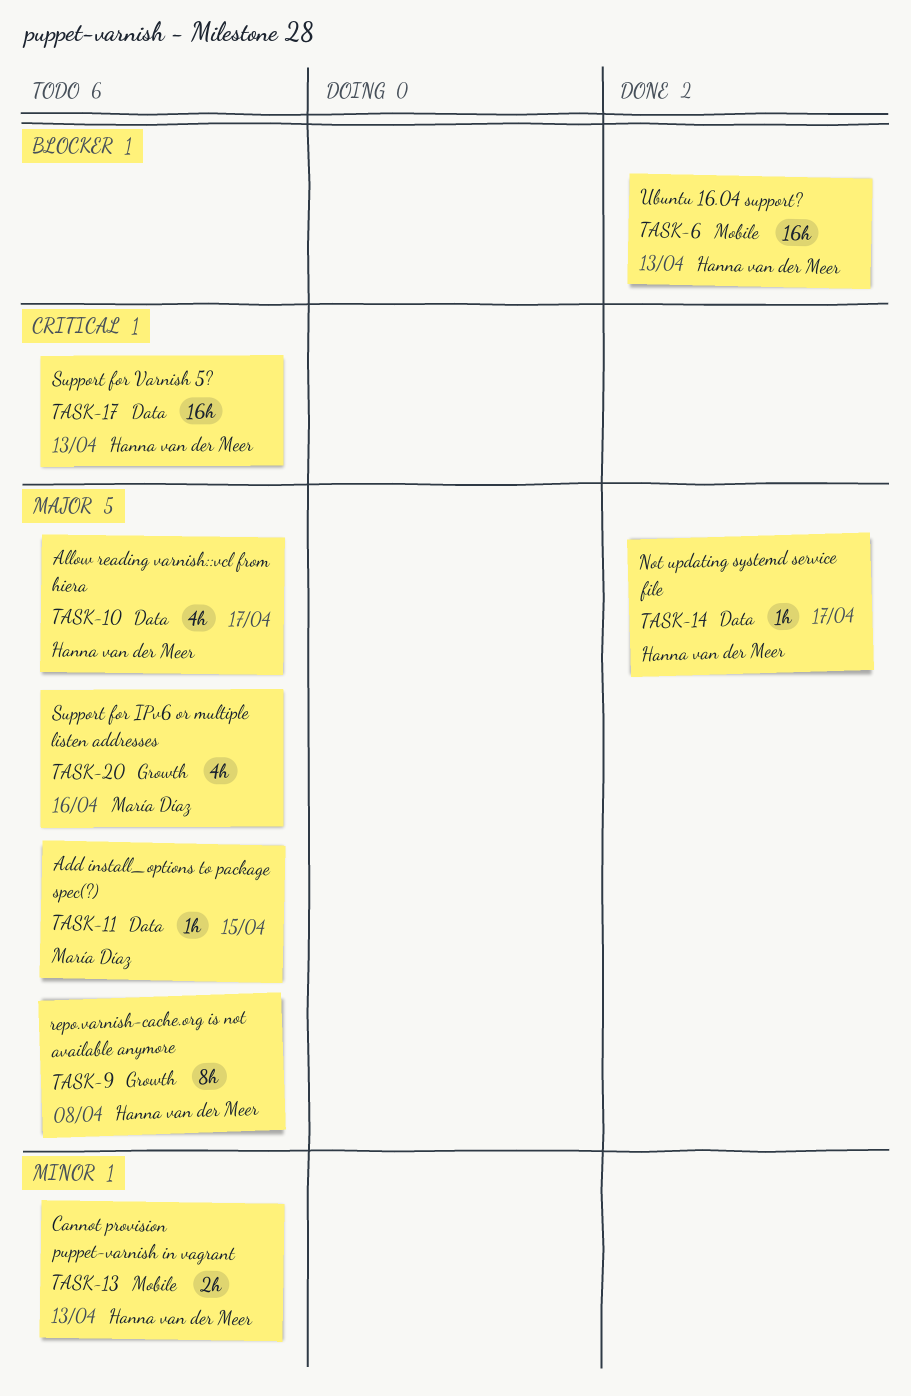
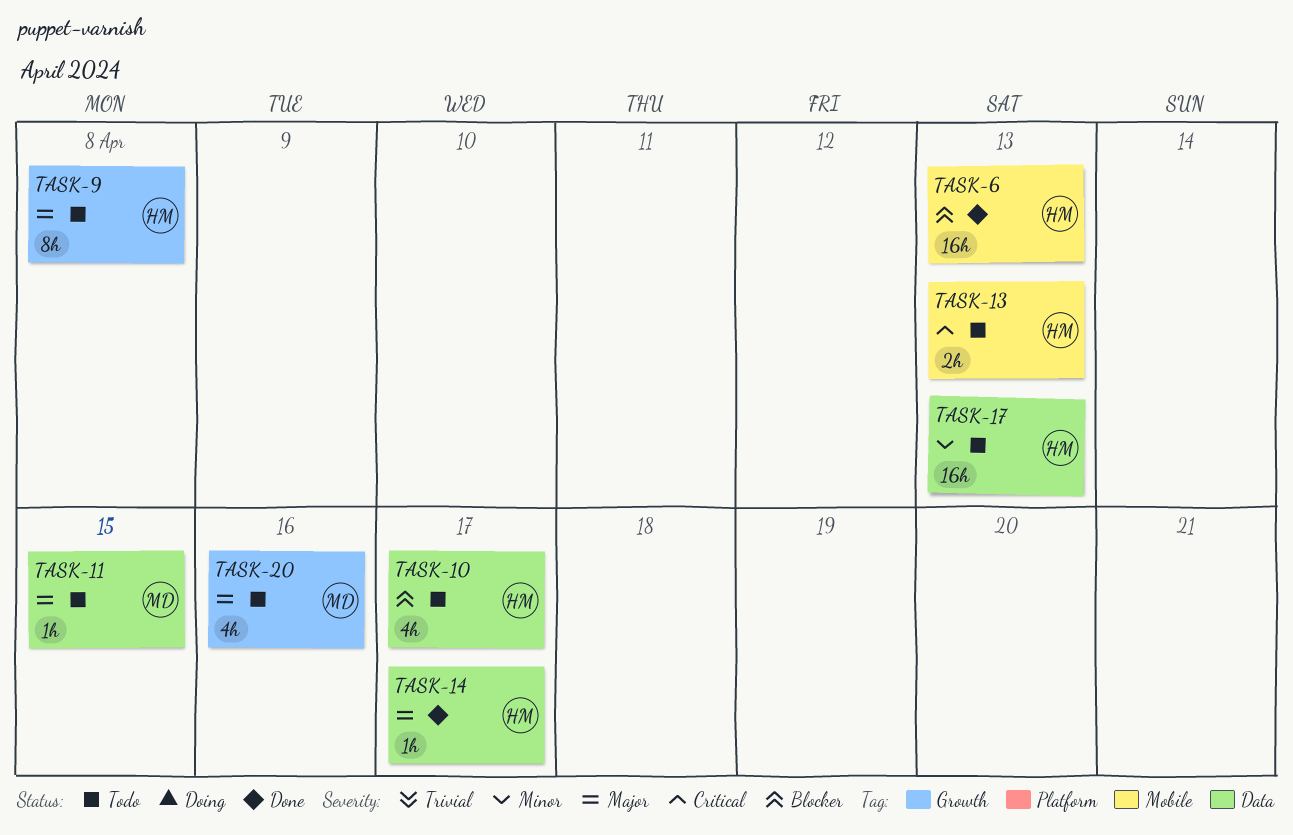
TASK-10, priority: Major -> Blocker
TASK-13, priority: Minor -> Critical
TASK-17, priority: Critical -> Minor

